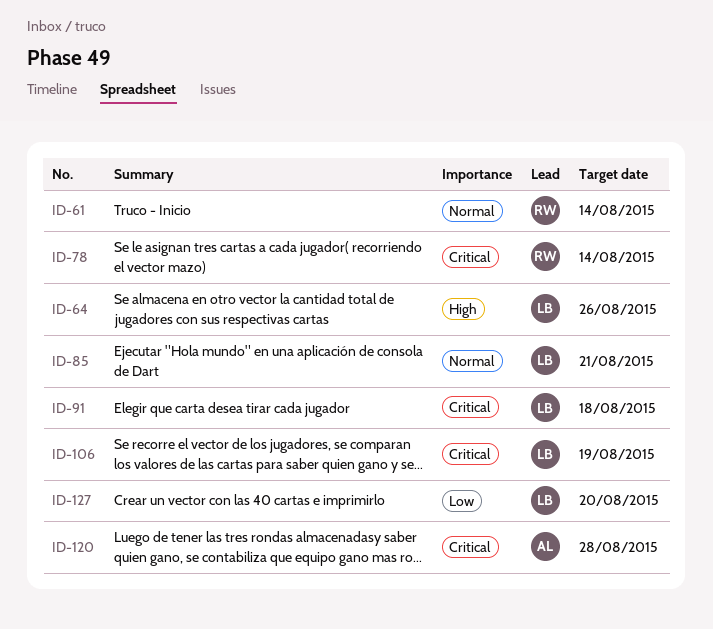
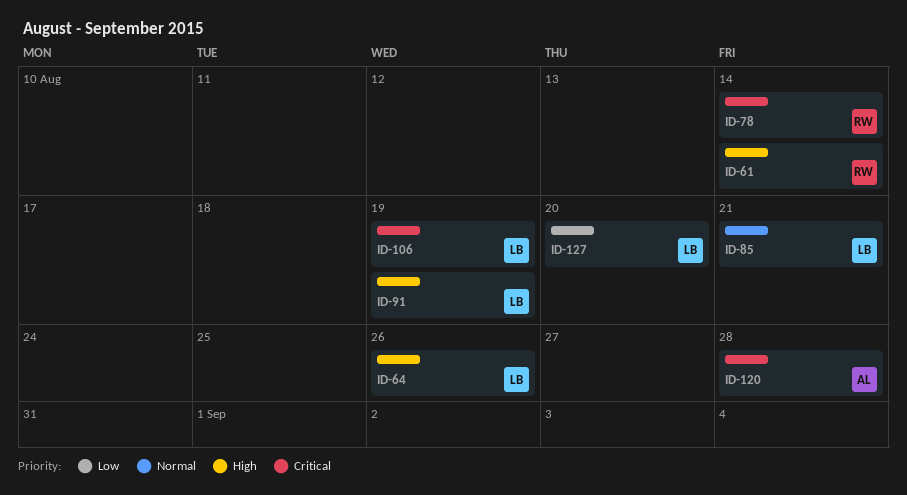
ID-61, priority: Normal -> High
ID-91, priority: Critical -> High
ID-91, due: Aug 18 -> Aug 19

